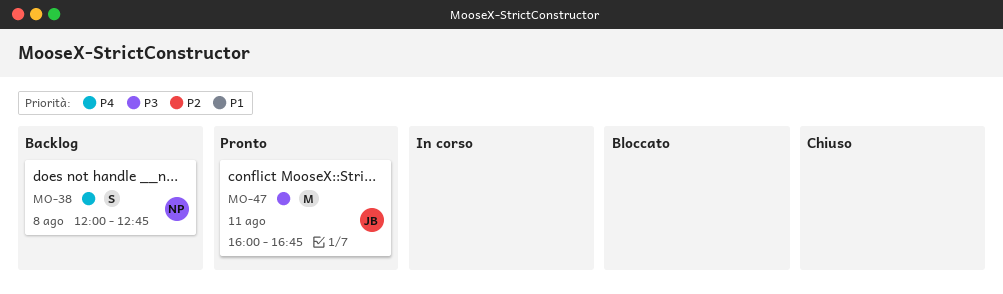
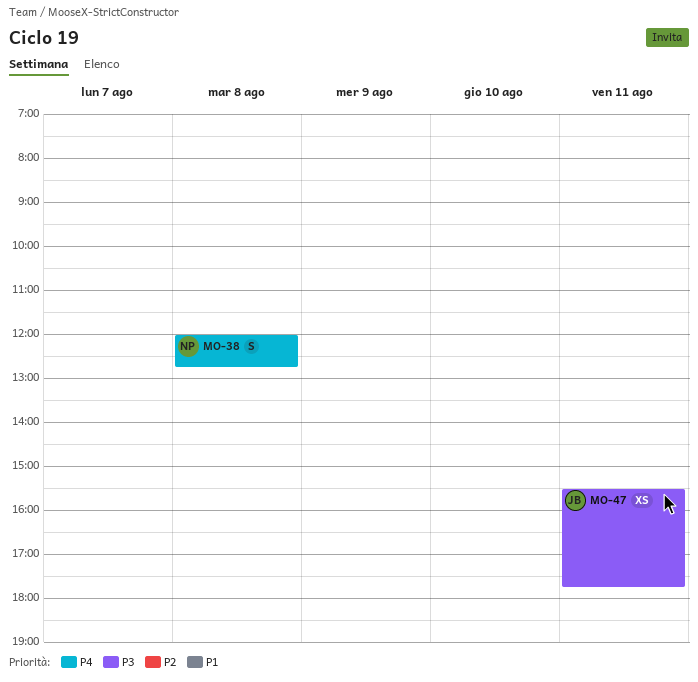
MO-47, estimate: M -> XS
MO-47, begins: 16:00 -> 15:30
MO-47, ends: 16:45 -> 17:45

